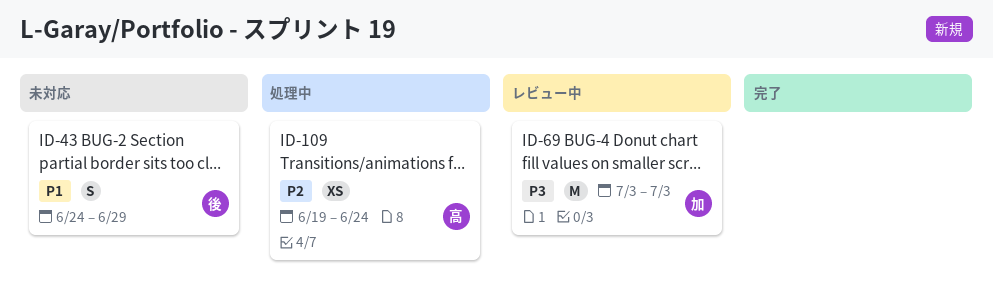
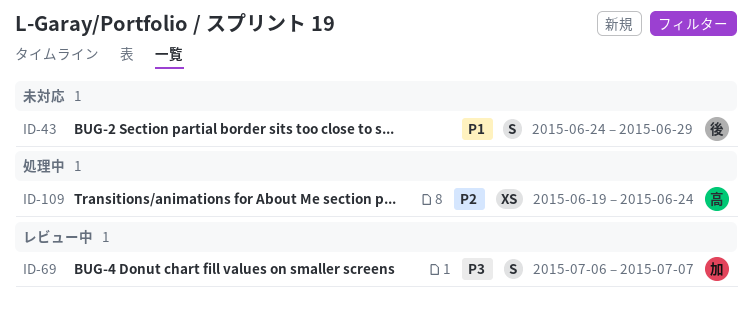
ID-69, estimate: M -> S
ID-69, start: Jul 3 -> Jul 6
ID-69, due: Jul 3 -> Jul 7

